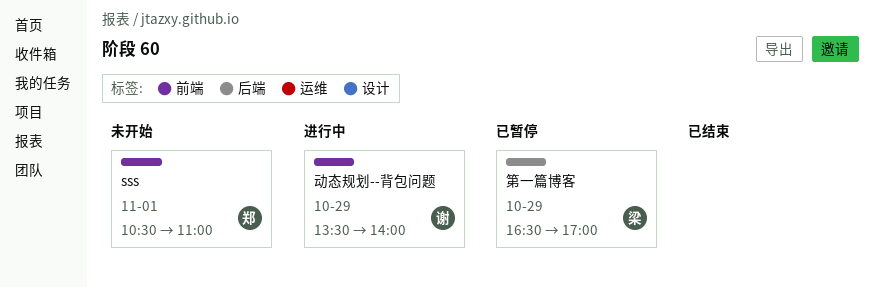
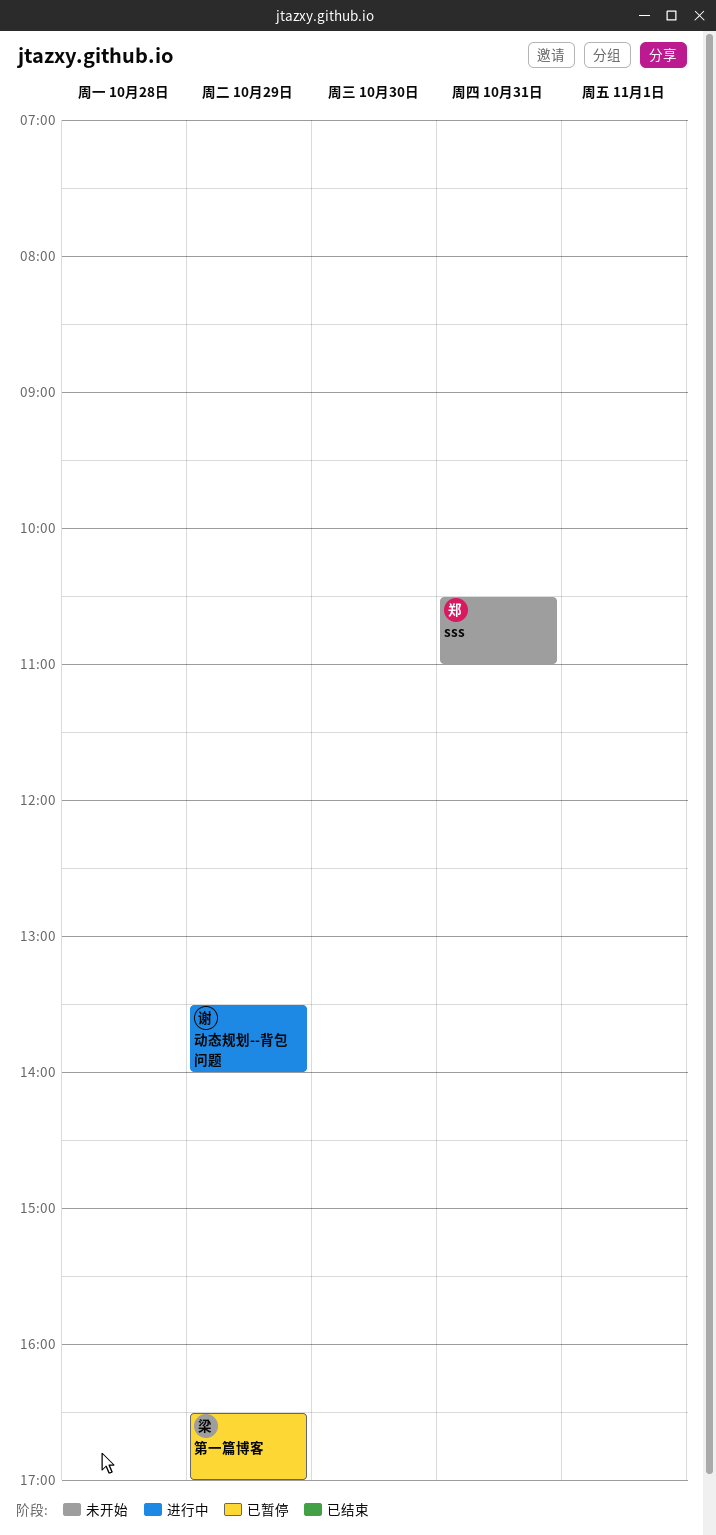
sss, day: Nov 1 -> Oct 31

